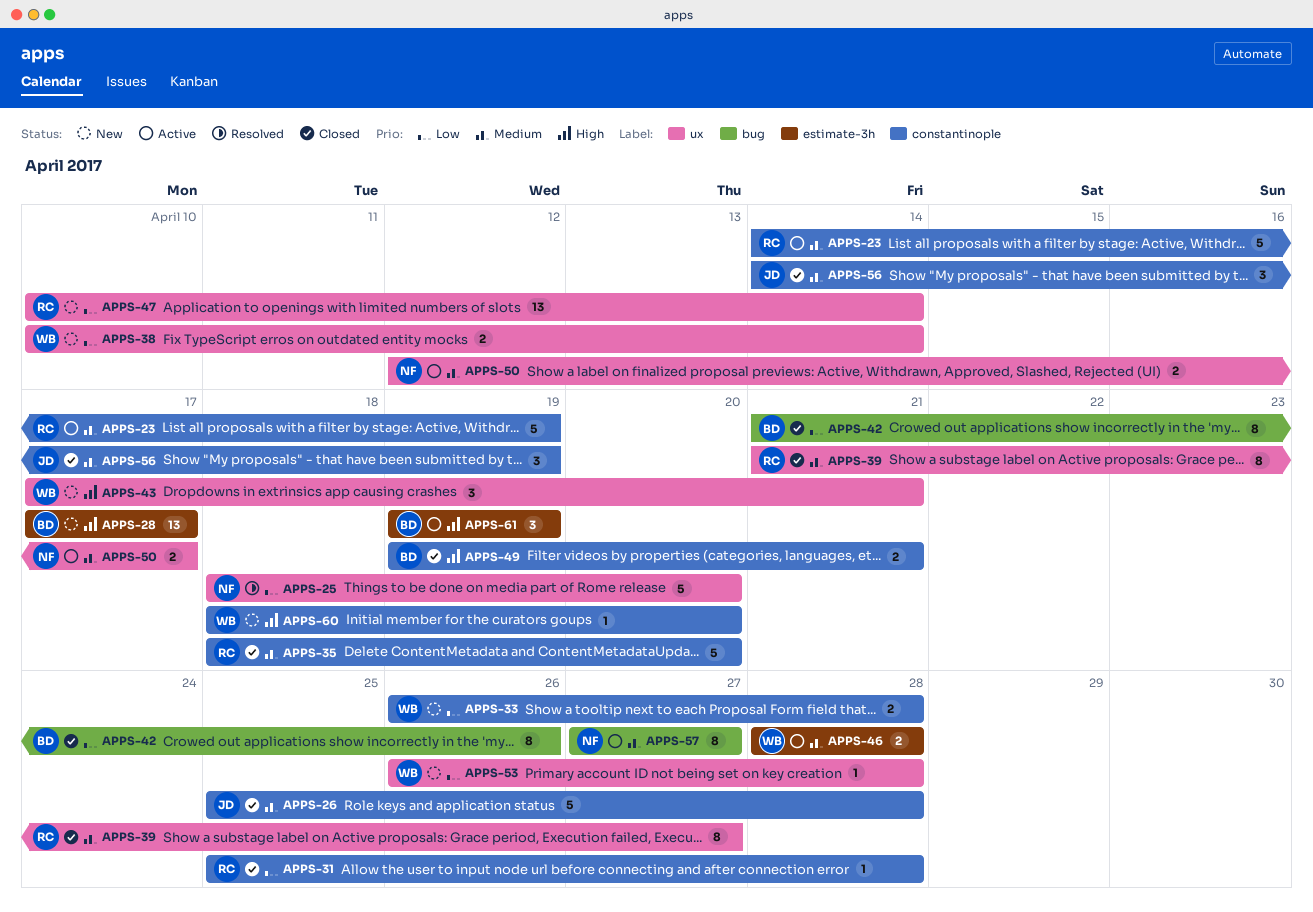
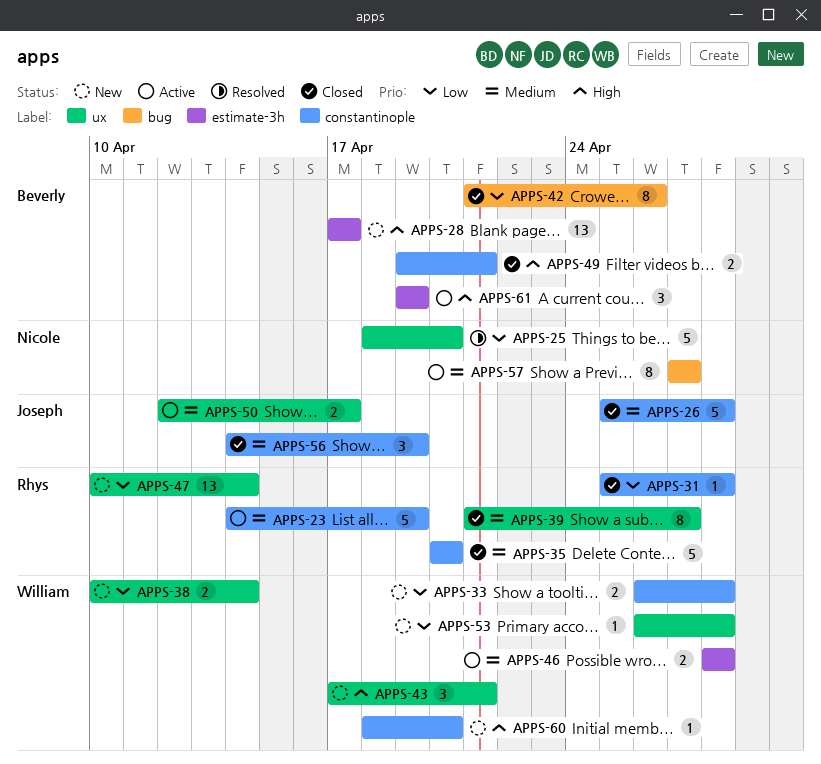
APPS-35, start: Apr 18 -> Apr 20
APPS-50, owner: Nicole -> Joseph

